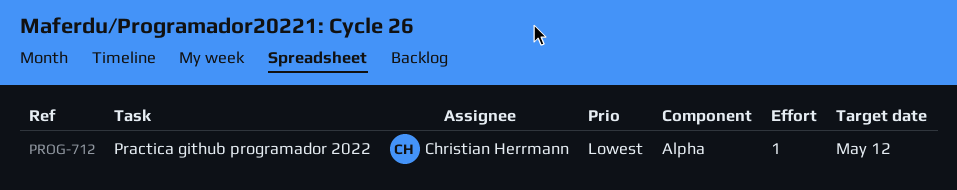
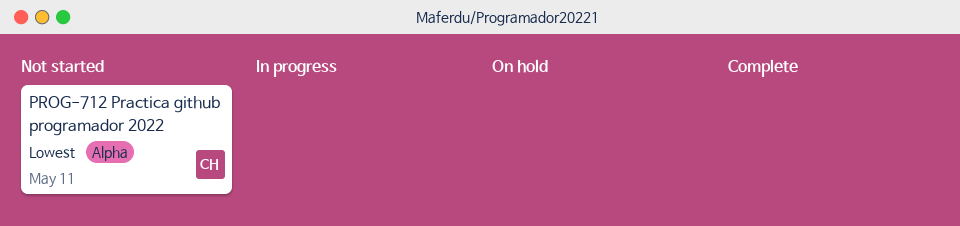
PROG-712, due: May 12 -> May 11

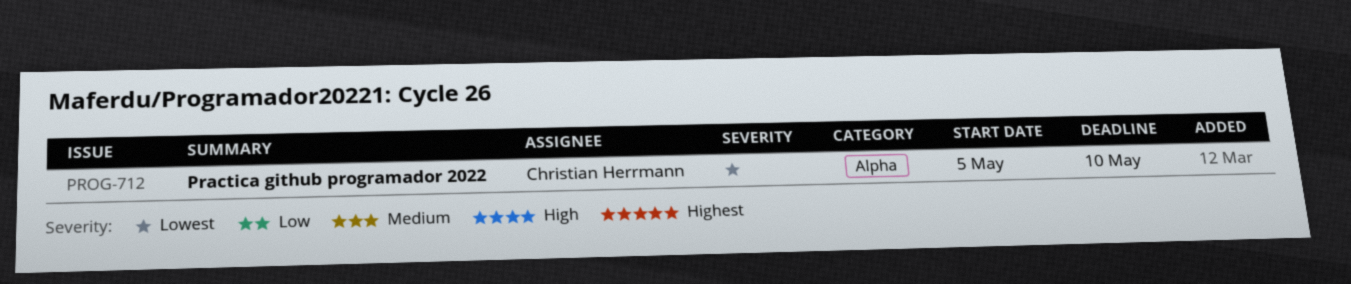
PROG-712, due: May 11 -> May 10

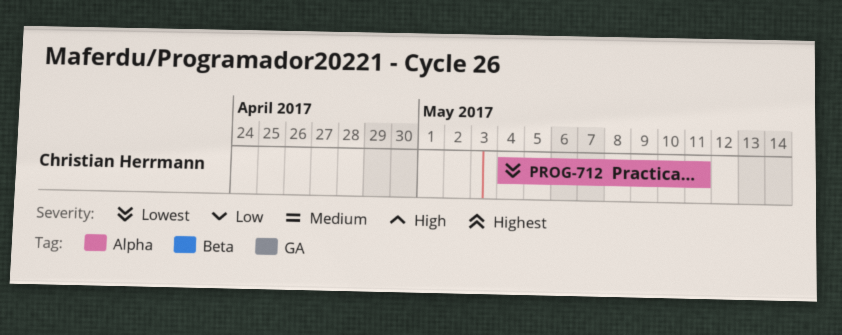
PROG-712, start: May 5 -> May 4
PROG-712, due: May 10 -> May 11

